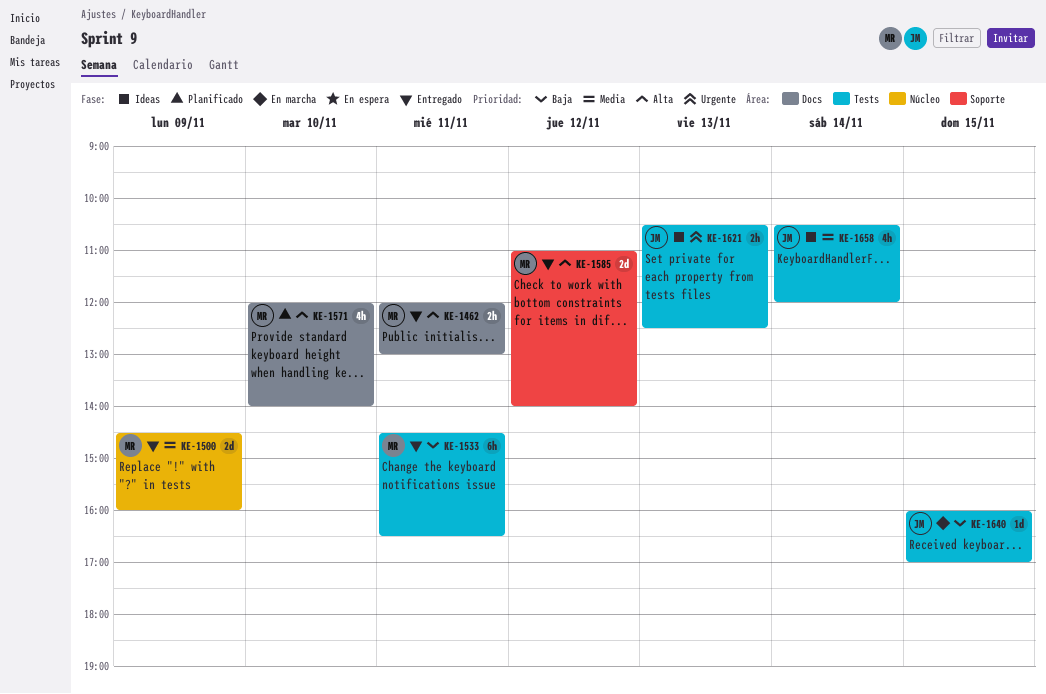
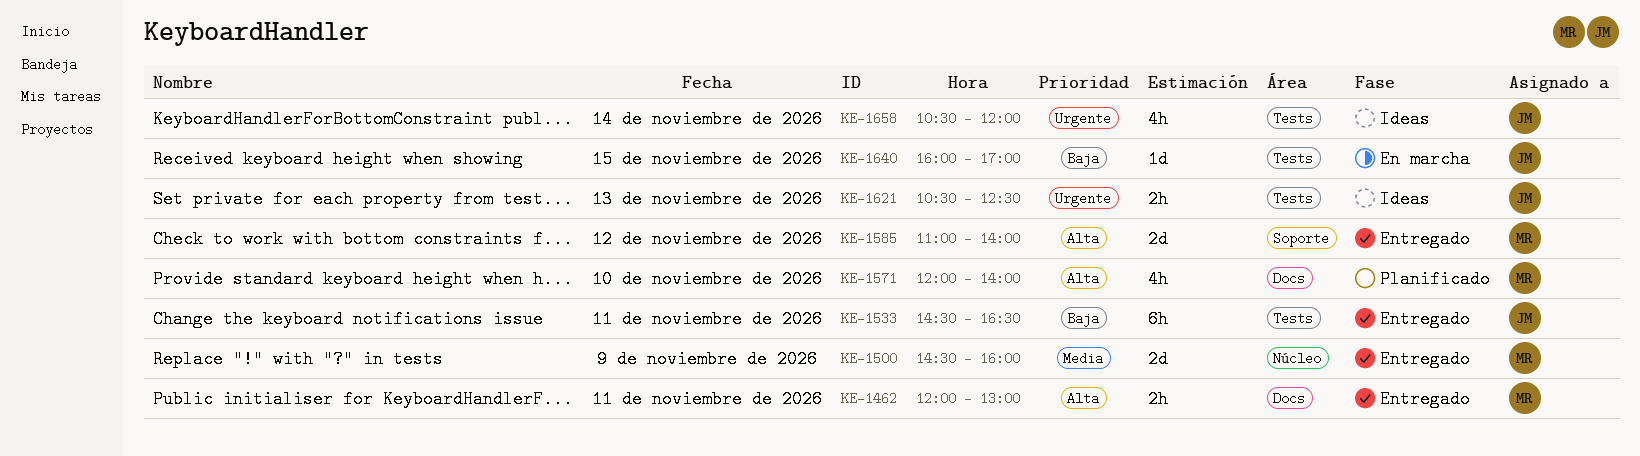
KE-1533, owner: MR -> JM
KE-1658, priority: Media -> Urgente

